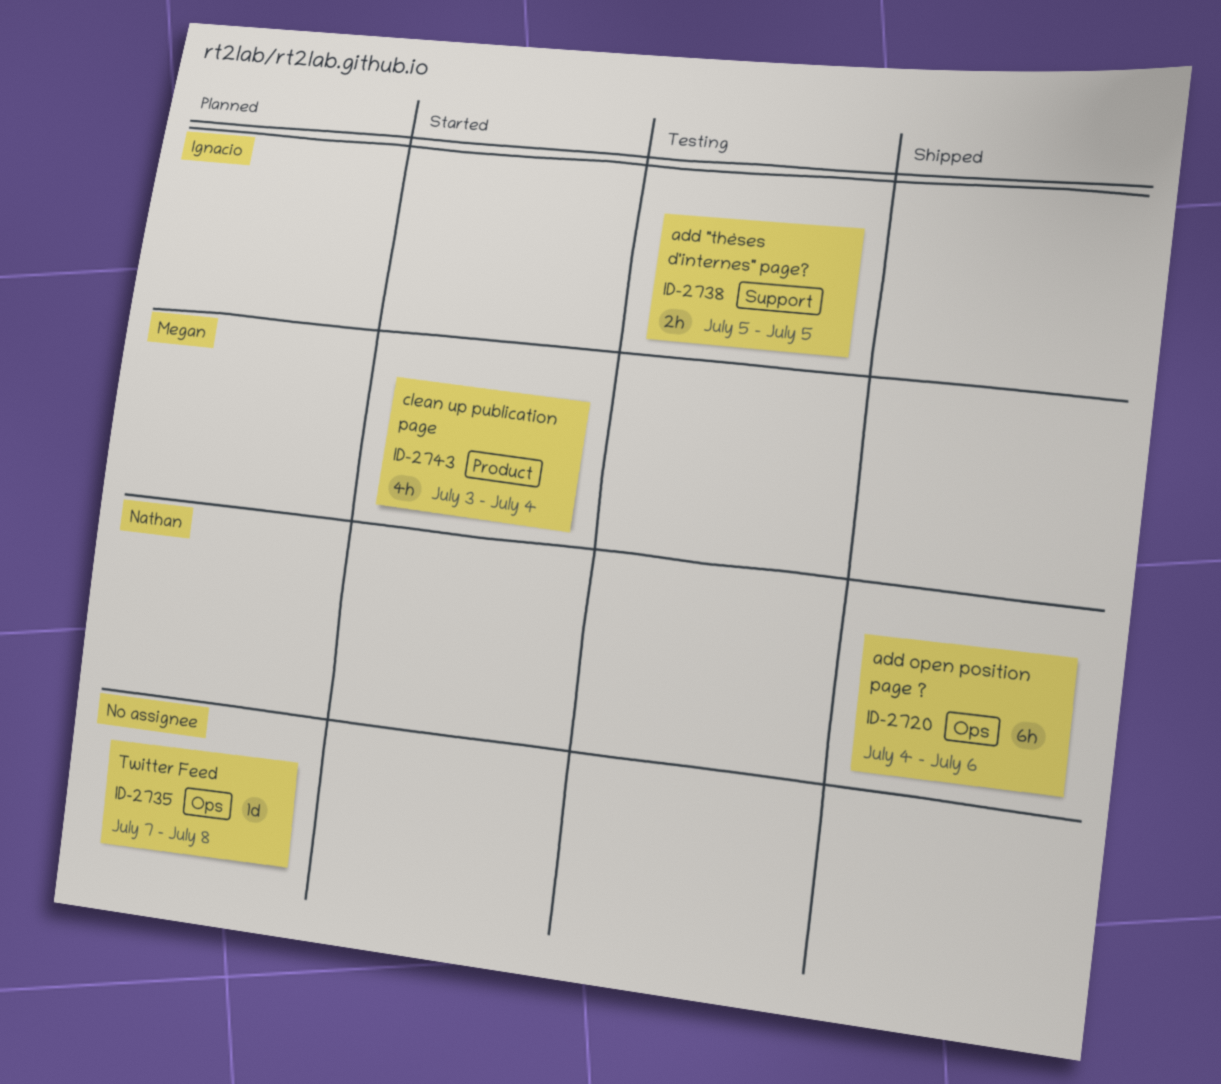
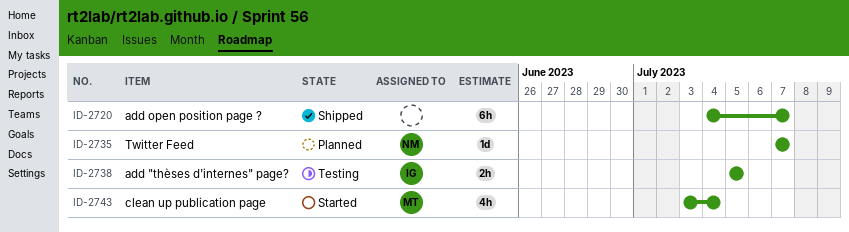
ID-2720, owner: Nathan -> none
ID-2720, due: Jul 6 -> Jul 7
ID-2735, owner: none -> Nathan
ID-2735, due: Jul 8 -> Jul 7

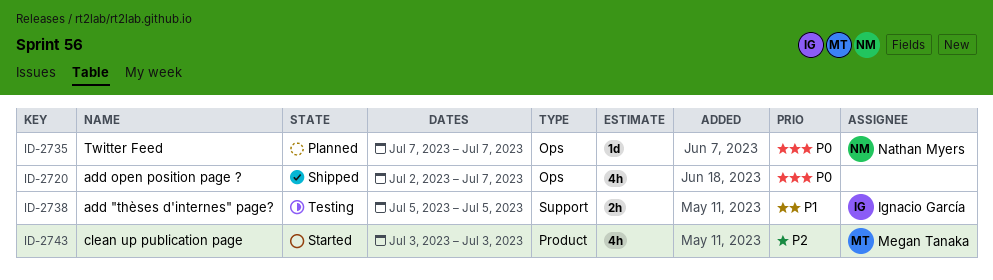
ID-2720, estimate: 6h -> 4h
ID-2720, start: Jul 4 -> Jul 2
ID-2743, due: Jul 4 -> Jul 3

